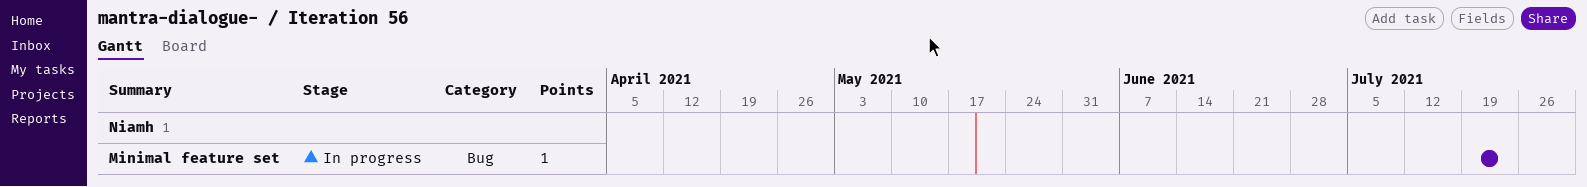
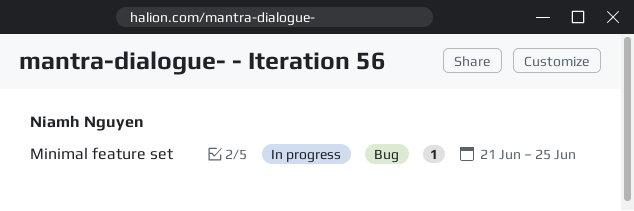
Minimal feature set, start: Jul 19 -> Jun 21
Minimal feature set, due: Jul 23 -> Jun 25

